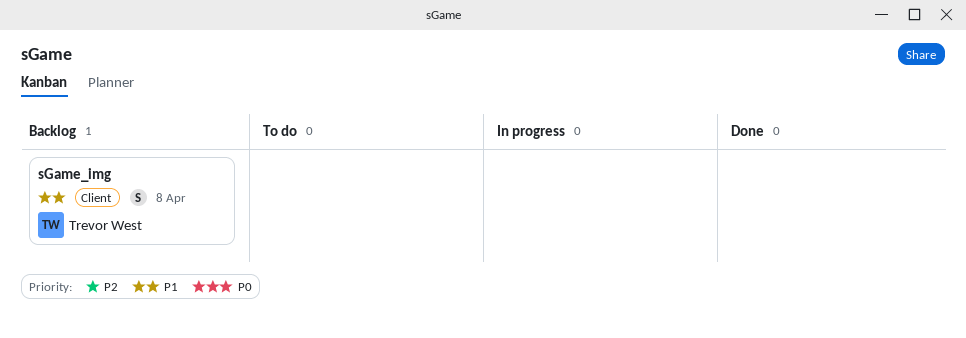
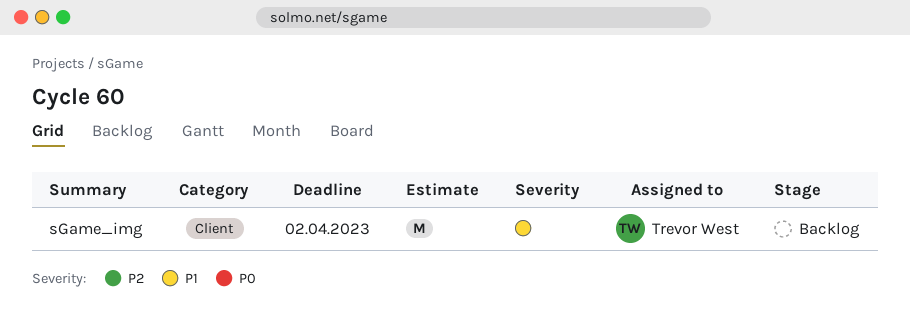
sGame_img, estimate: S -> M
sGame_img, due: Apr 8 -> Apr 2

